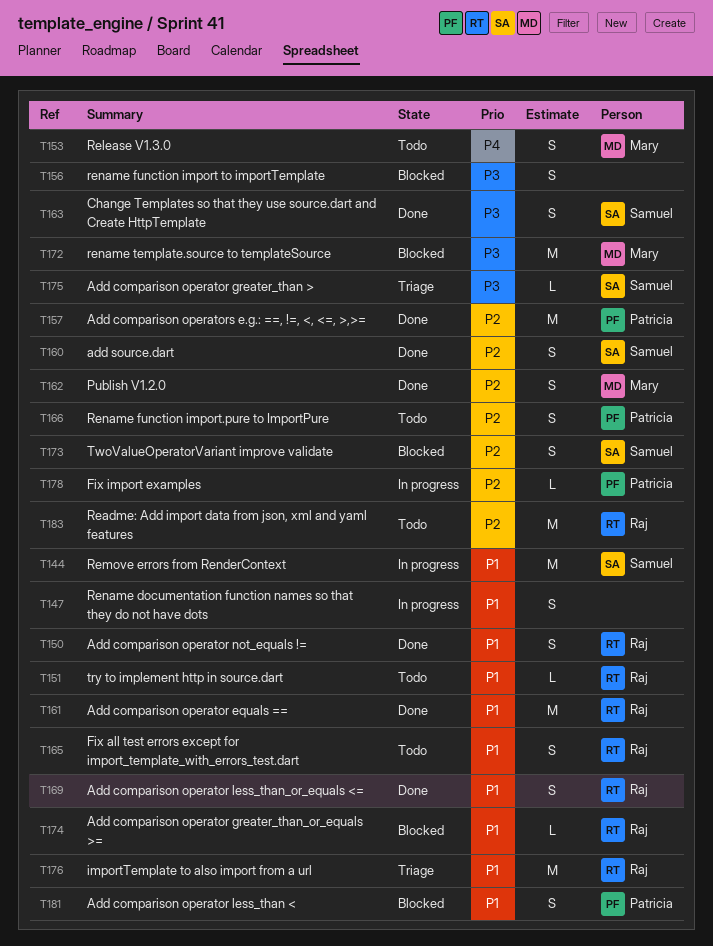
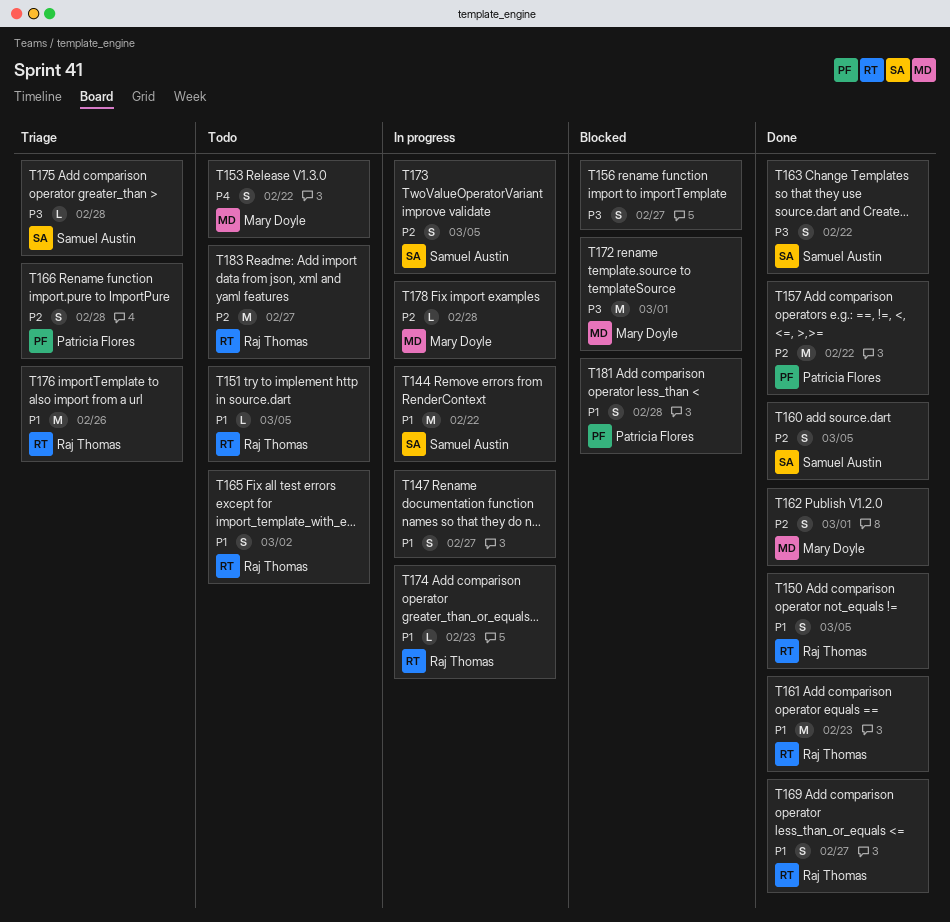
T166, status: Todo -> Triage
T173, status: Blocked -> In progress
T174, status: Blocked -> In progress
T178, owner: Patricia Flores -> Mary Doyle

